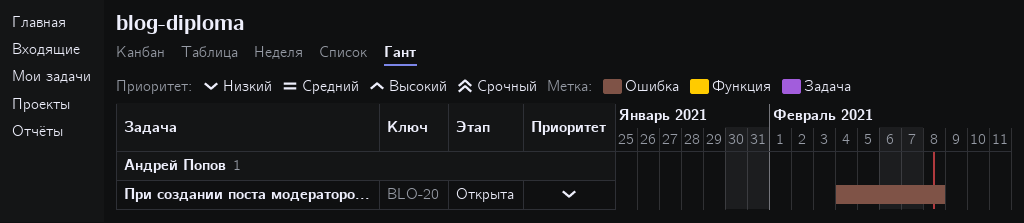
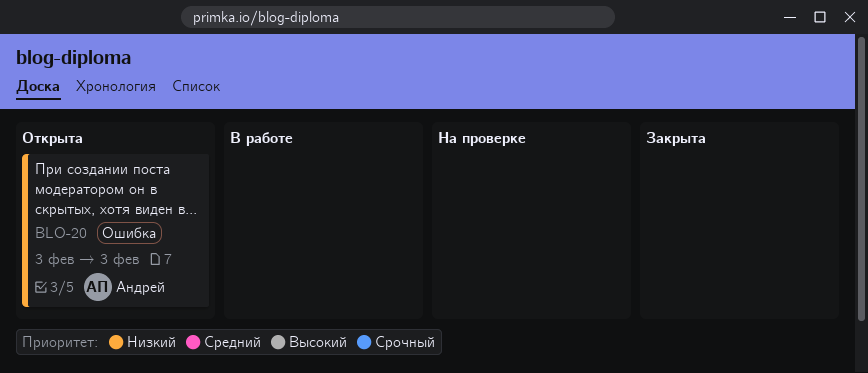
BLO-20, start: Feb 4 -> Feb 3
BLO-20, due: Feb 8 -> Feb 3

